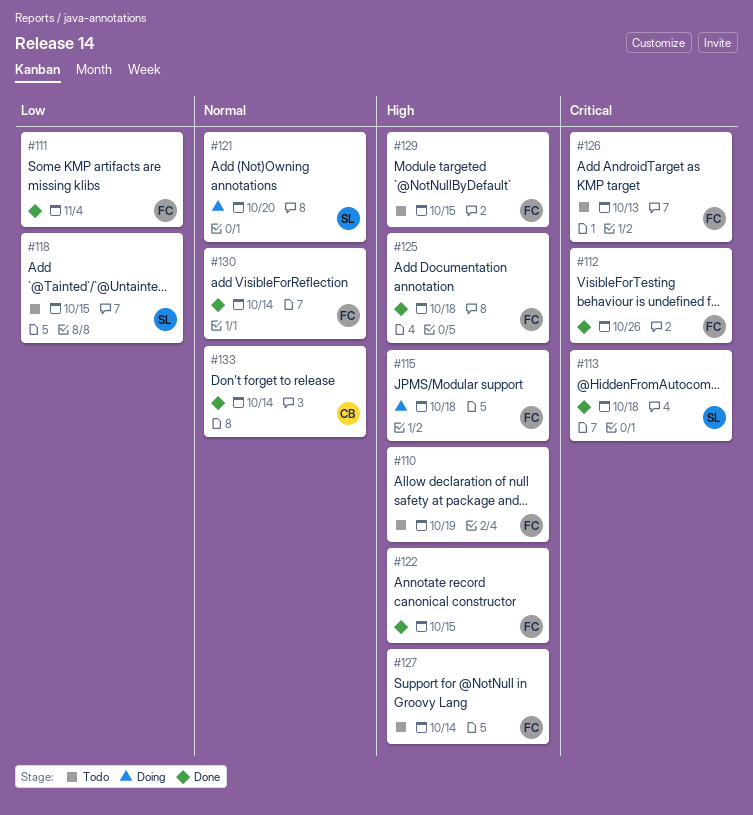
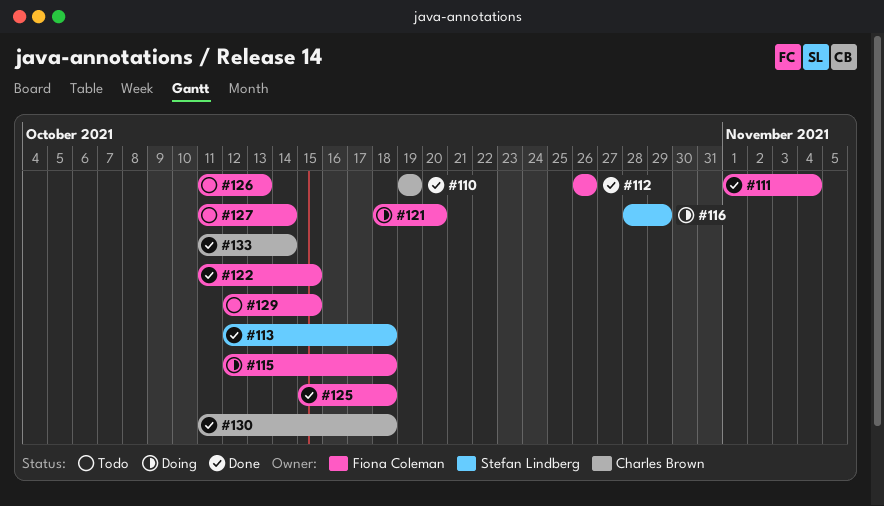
#110, status: Todo -> Done
#110, owner: Fiona Coleman -> Charles Brown
#116: none -> present
#118: present -> none
#121, owner: Stefan Lindberg -> Fiona Coleman
#130, owner: Fiona Coleman -> Charles Brown
#130, due: Oct 14 -> Oct 18

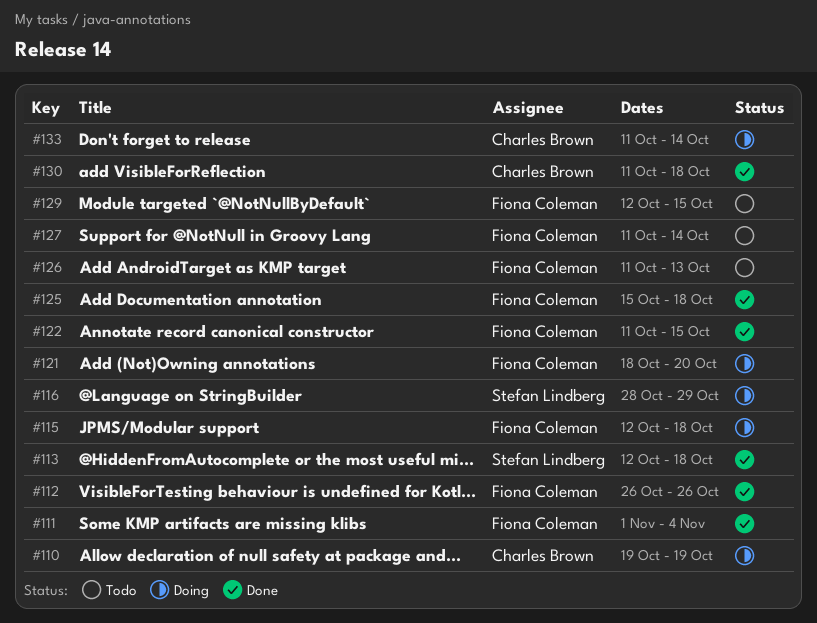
#110, status: Done -> Doing
#133, status: Done -> Doing

